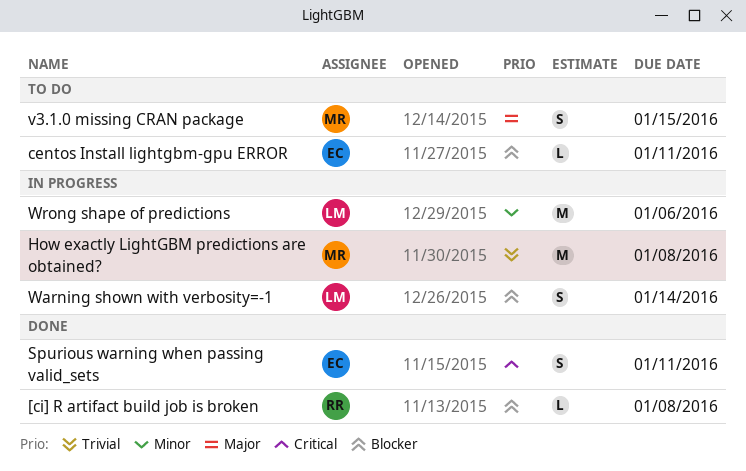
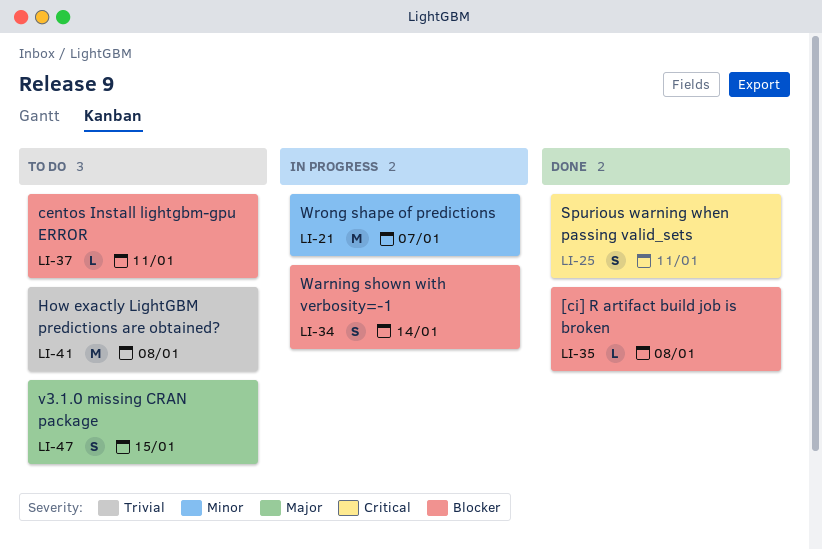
How exactly LightGBM predictions are obtained?, status: In progress -> To do
Wrong shape of predictions, due: Jan 6 -> Jan 7

